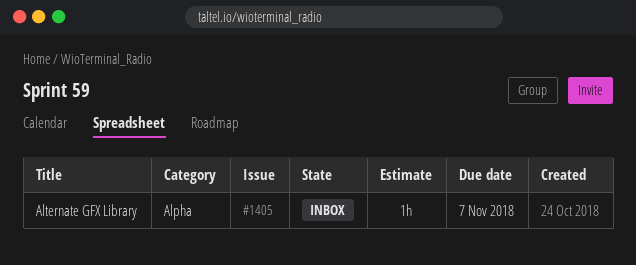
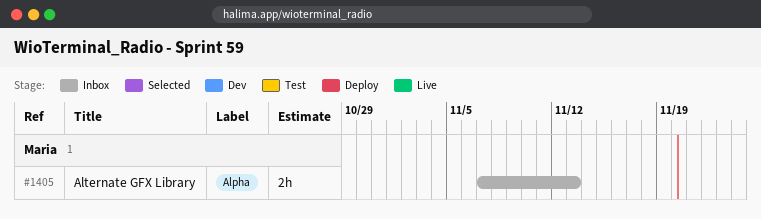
#1405, estimate: 1h -> 2h
#1405, due: Nov 7 -> Nov 13

